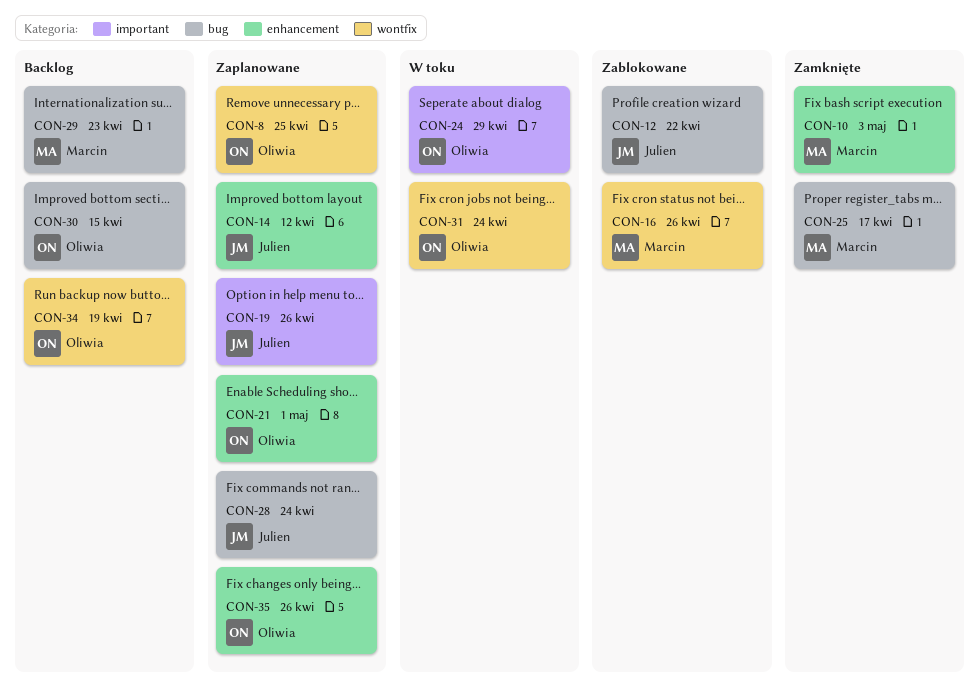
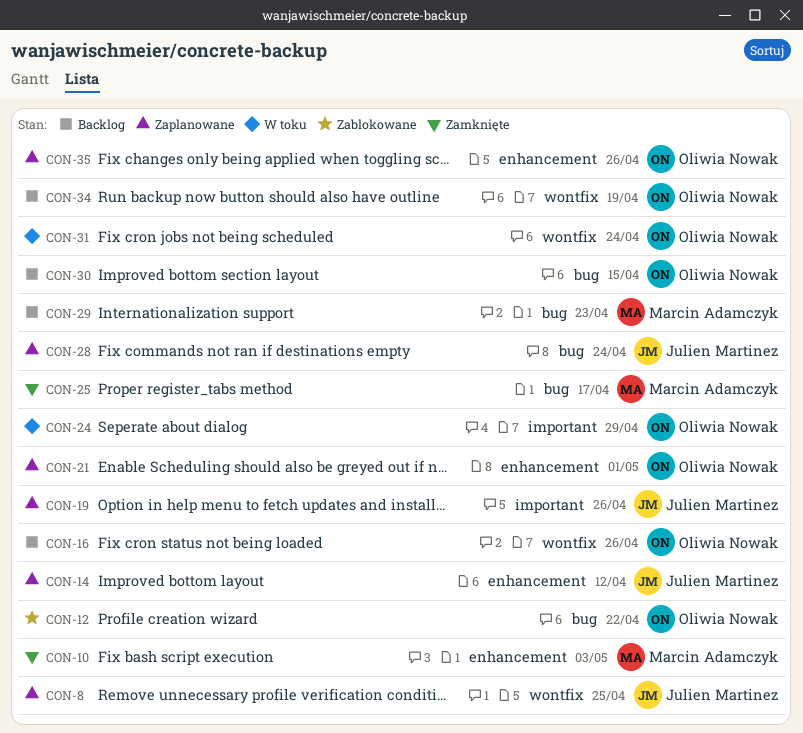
CON-8, owner: Oliwia Nowak -> Julien Martinez
CON-12, owner: Julien Martinez -> Oliwia Nowak
CON-16, status: Zablokowane -> Backlog
CON-16, owner: Marcin Adamczyk -> Oliwia Nowak

